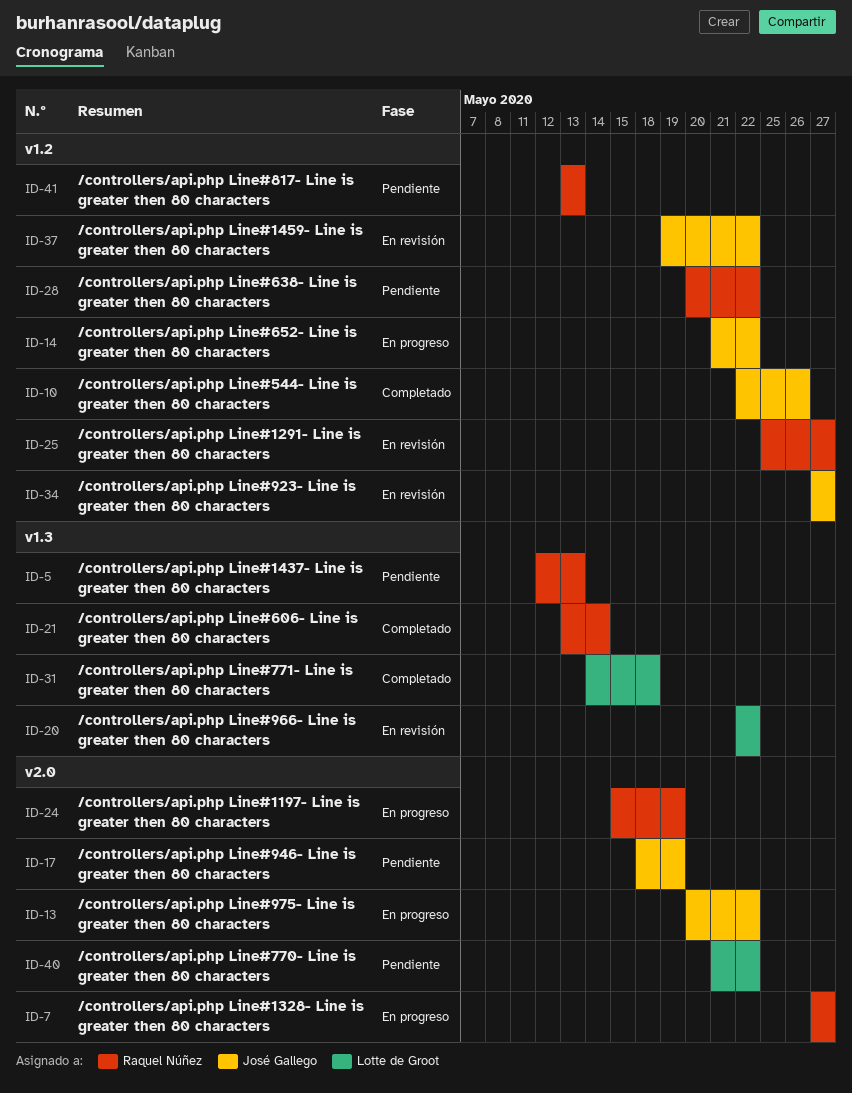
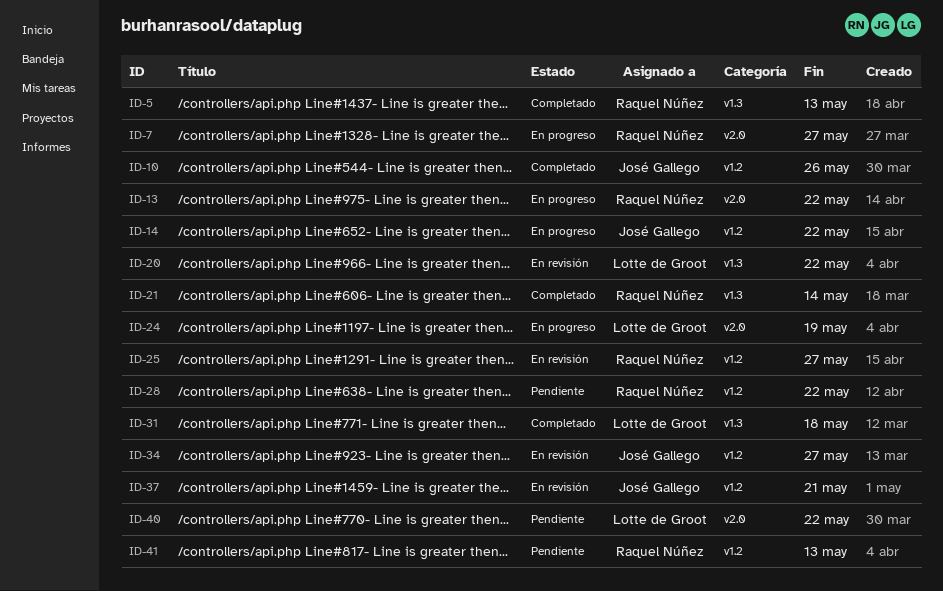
ID-5, status: Pendiente -> Completado
ID-13, owner: José Gallego -> Raquel Núñez
ID-17: present -> none
ID-24, owner: Raquel Núñez -> Lotte de Groot
ID-37, due: May 22 -> May 21

